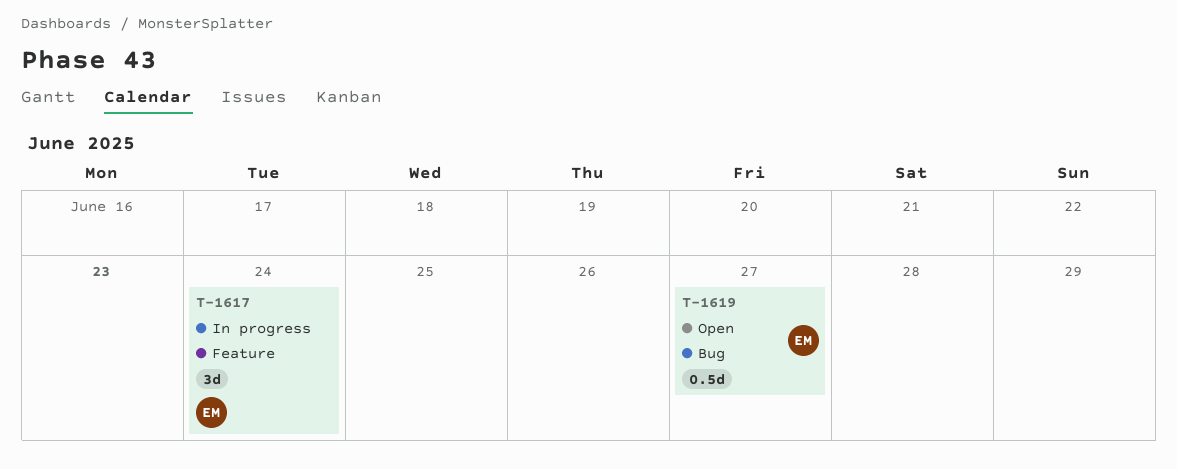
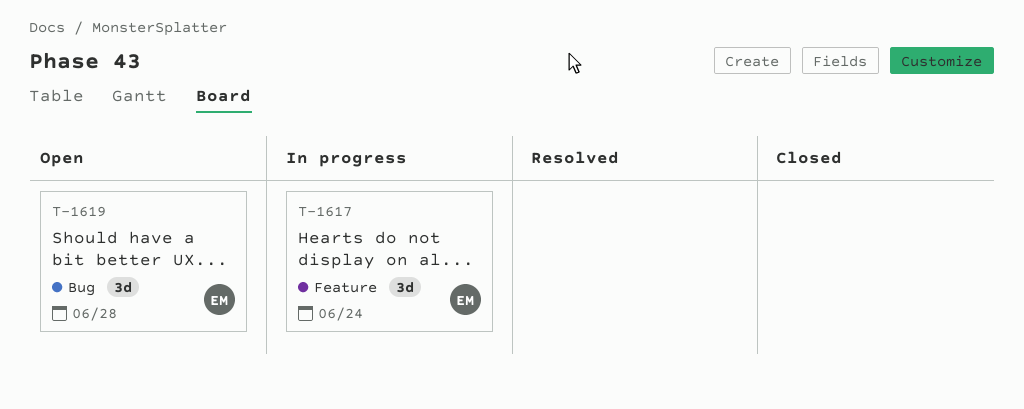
T-1619, estimate: 0.5d -> 3d
T-1619, due: Jun 27 -> Jun 28

